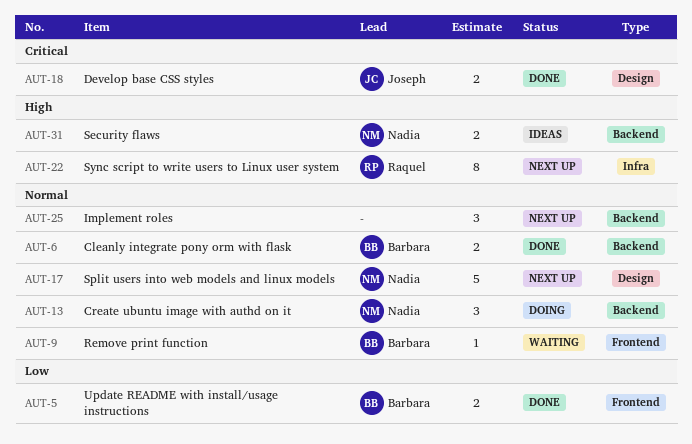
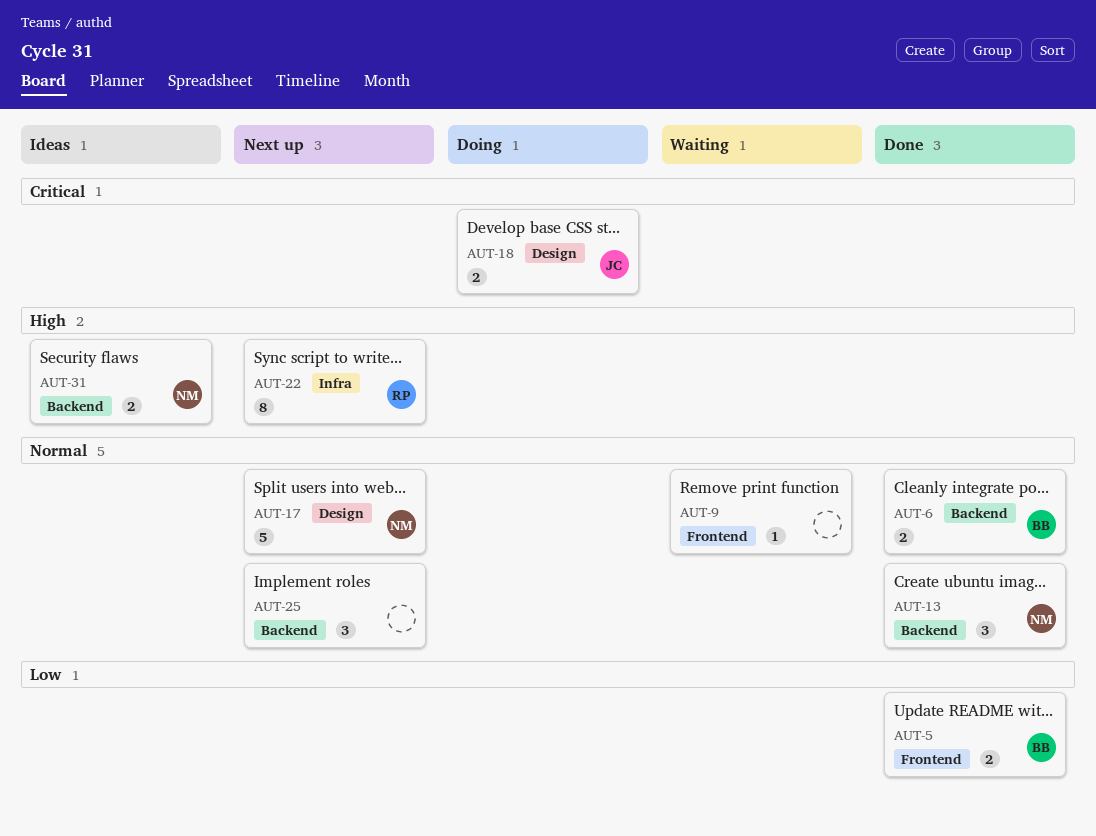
AUT-9, owner: Barbara -> none
AUT-13, status: Doing -> Done
AUT-18, status: Done -> Doing

